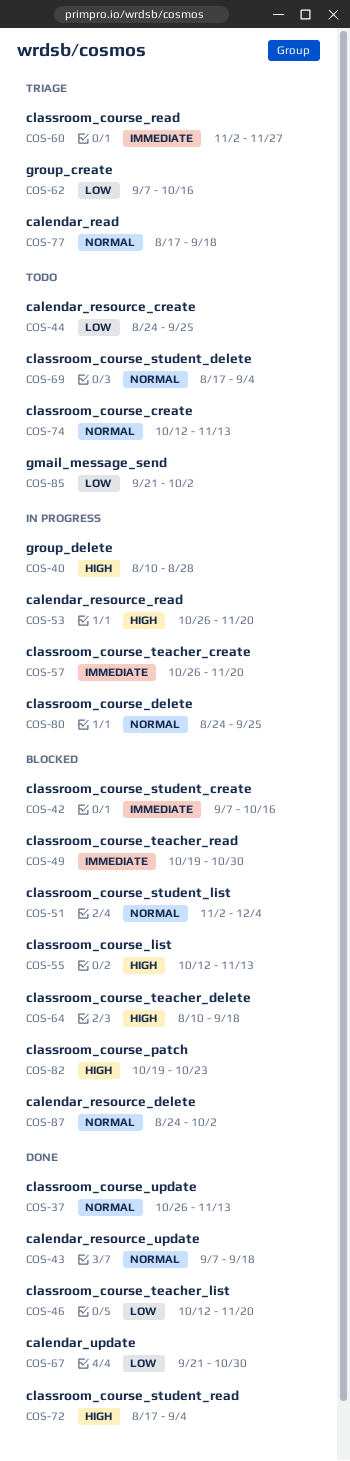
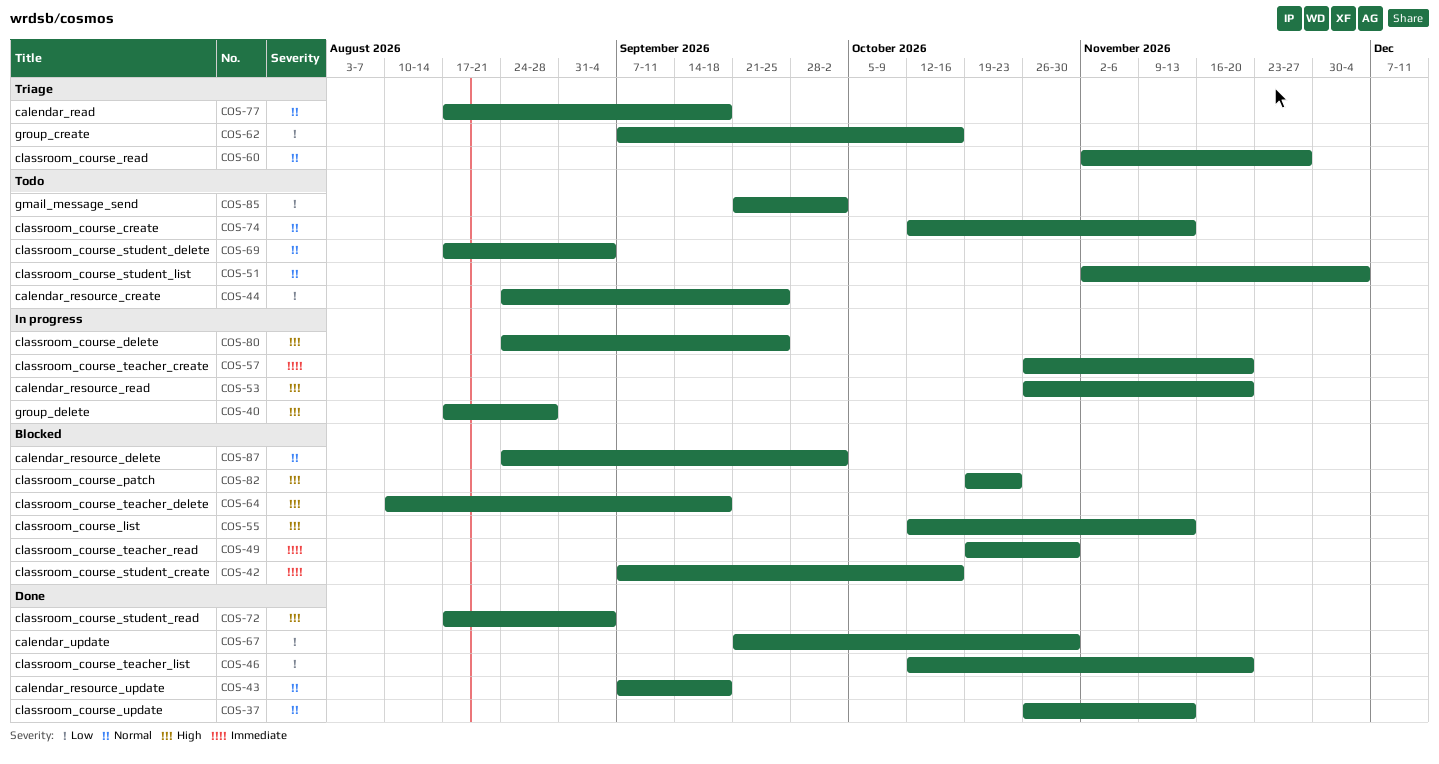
COS-40, start: Aug 10 -> Aug 17
COS-51, status: Blocked -> Todo
COS-60, priority: Immediate -> Normal
COS-80, priority: Normal -> High

